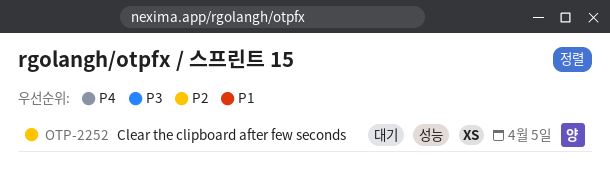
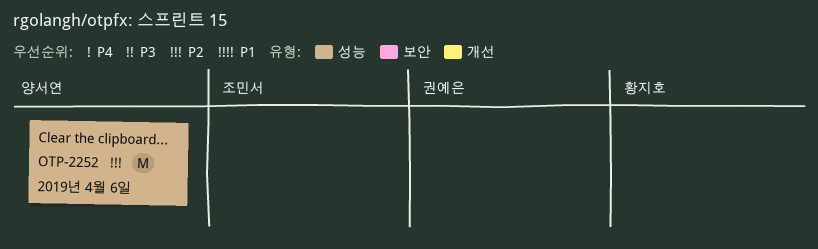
OTP-2252, estimate: XS -> M
OTP-2252, due: Apr 5 -> Apr 6

